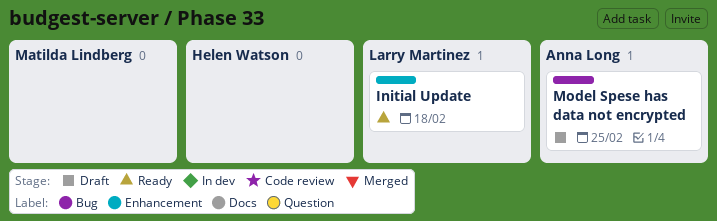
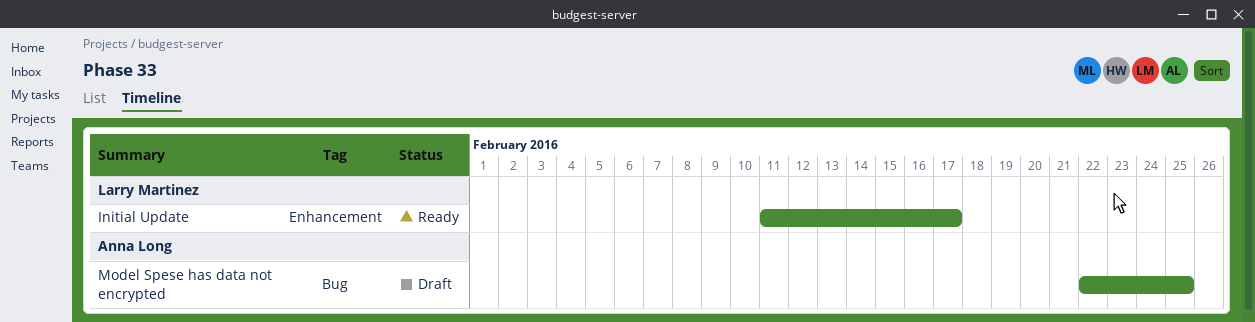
Initial Update, due: Feb 18 -> Feb 17

